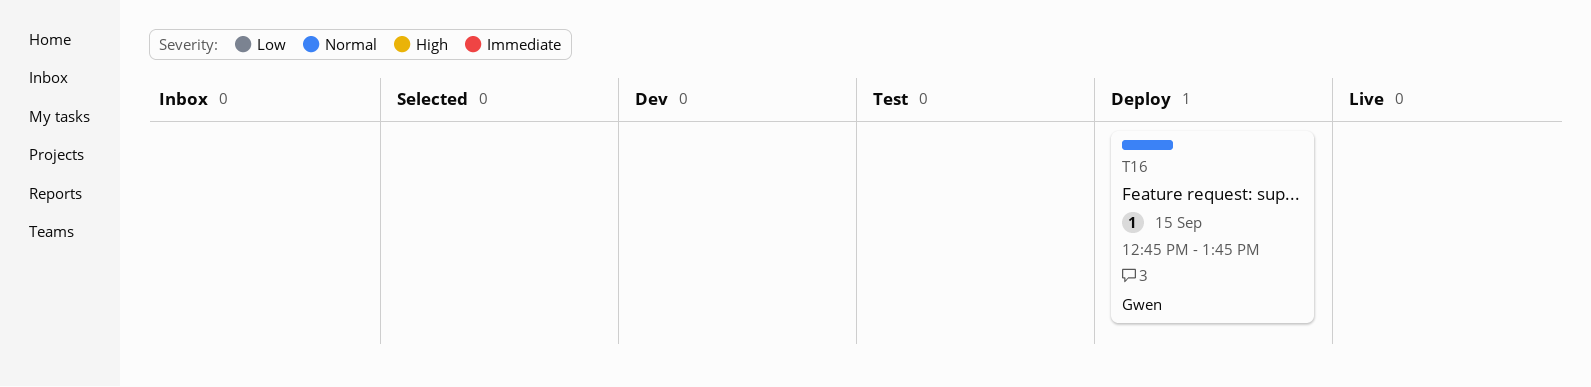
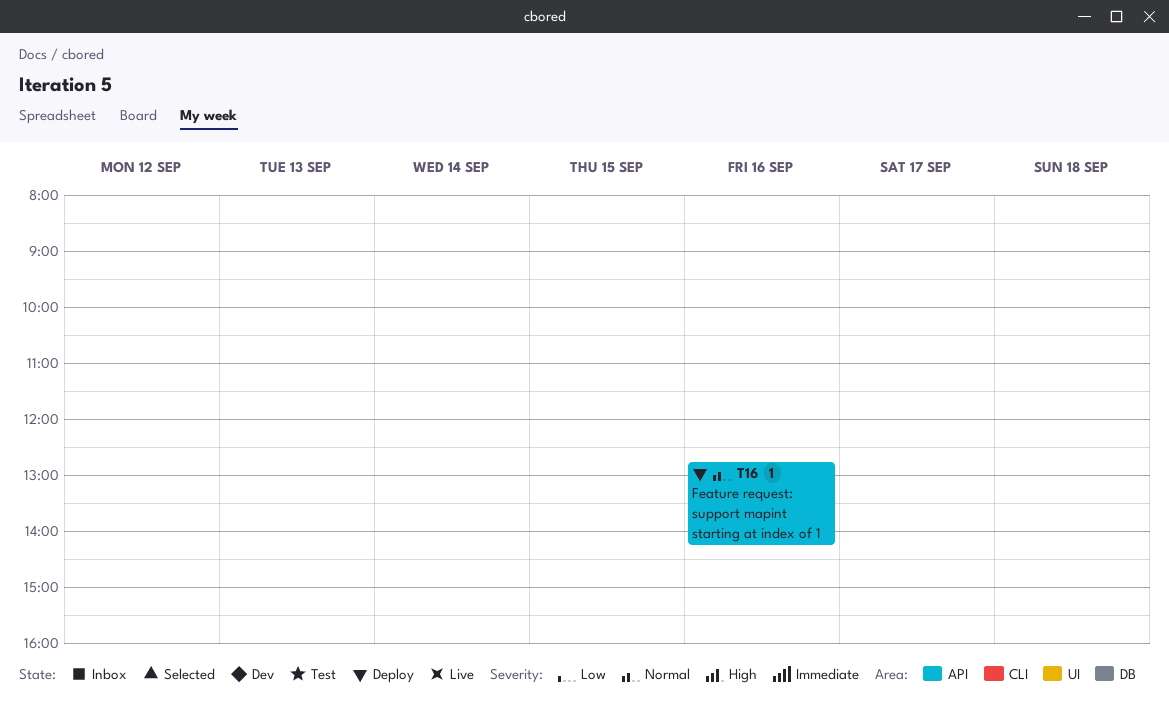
T16, day: Sep 15 -> Sep 16
T16, ends: 13:45 -> 14:15

